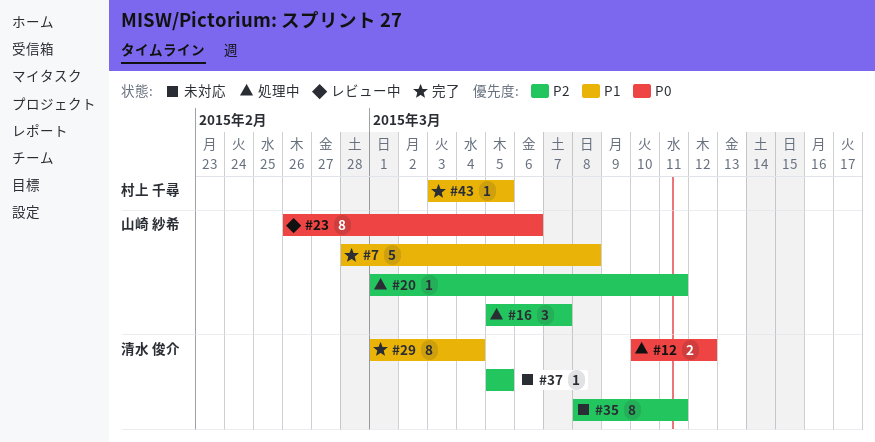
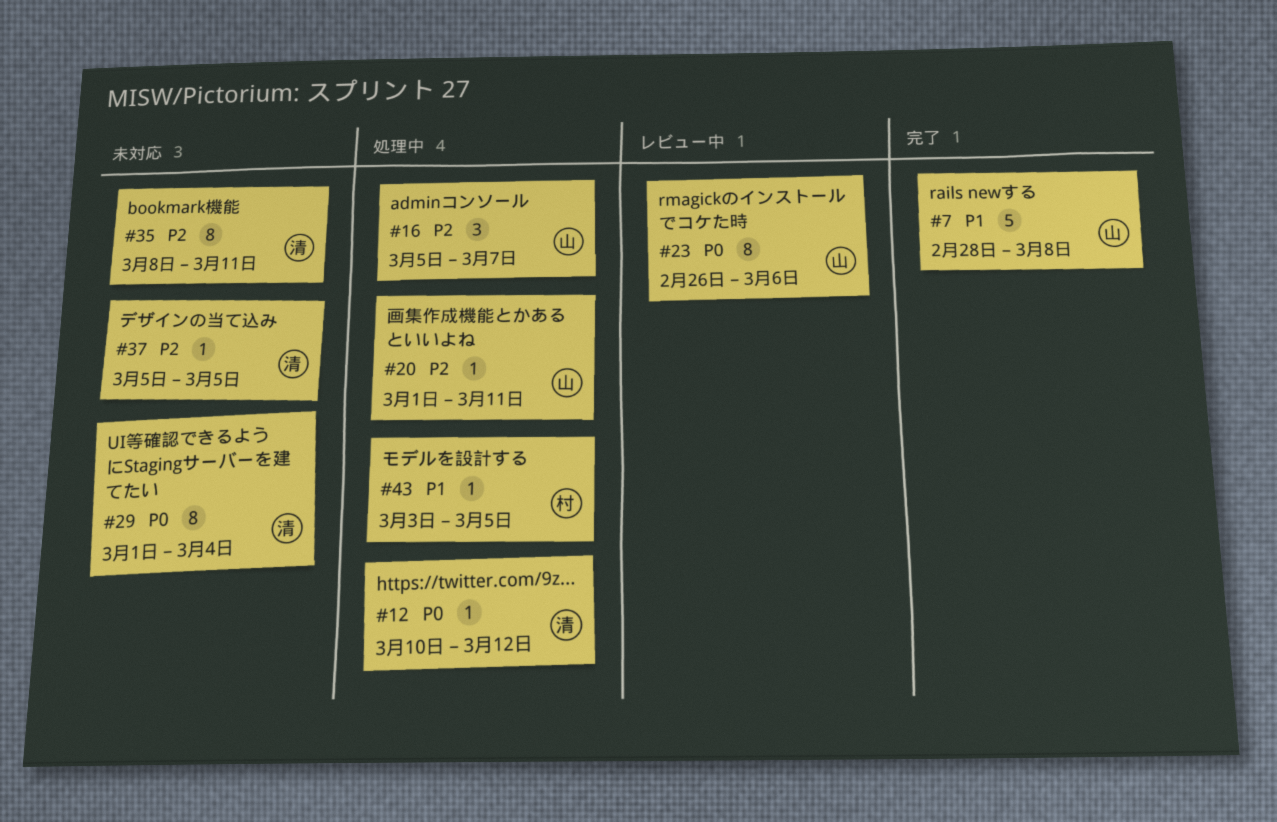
#12, estimate: 2 -> 1
#29, status: 完了 -> 未対応
#29, priority: P1 -> P0
#43, status: 完了 -> 処理中

